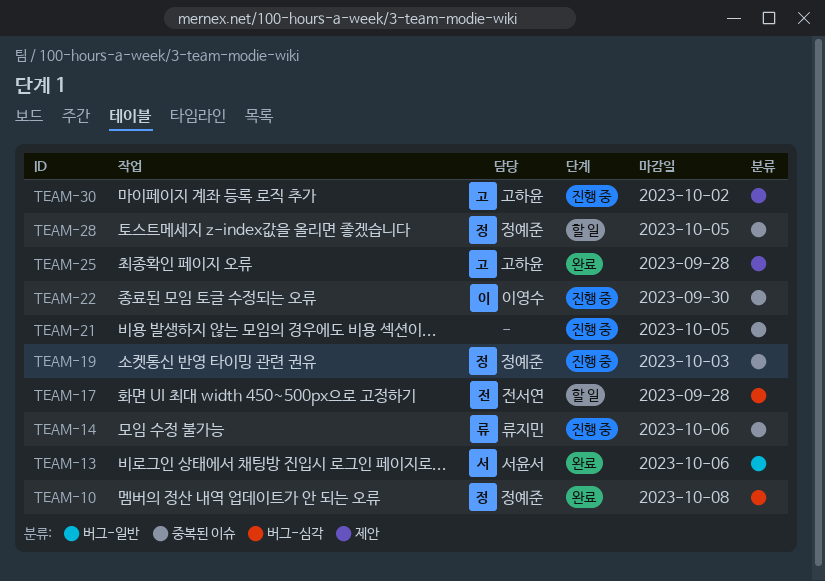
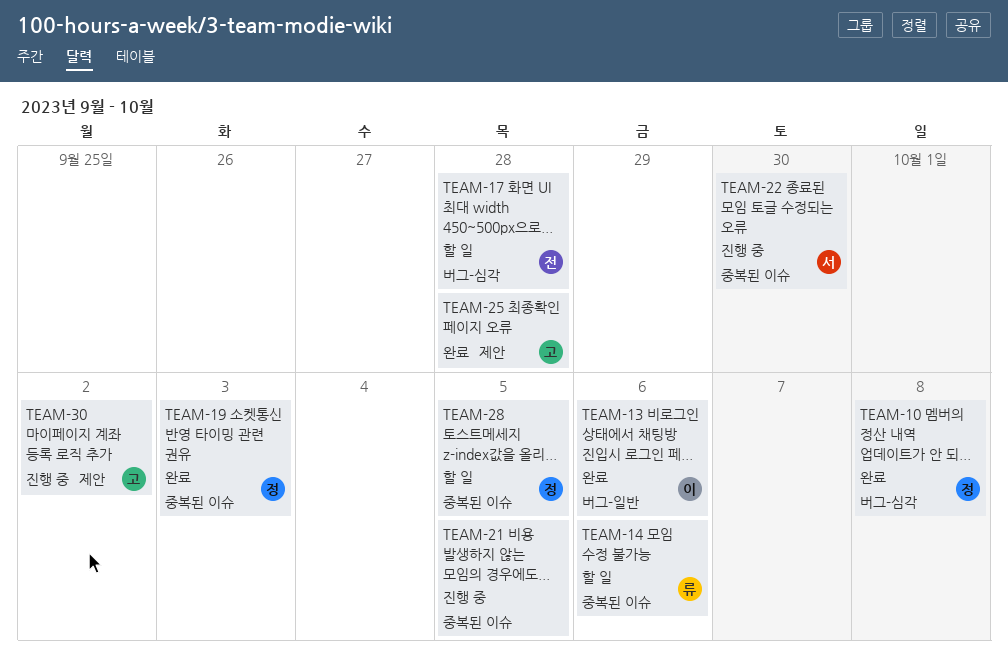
TEAM-13, owner: 서윤서 -> 이영수
TEAM-14, status: 진행 중 -> 할 일
TEAM-19, status: 진행 중 -> 완료
TEAM-22, owner: 이영수 -> 서윤서

